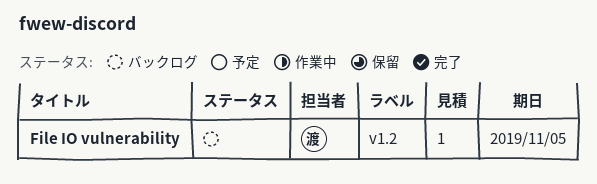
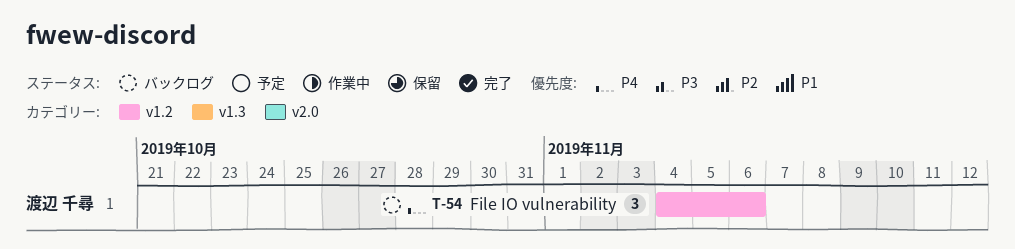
File IO vulnerability, estimate: 1 -> 3
File IO vulnerability, due: Nov 5 -> Nov 6

